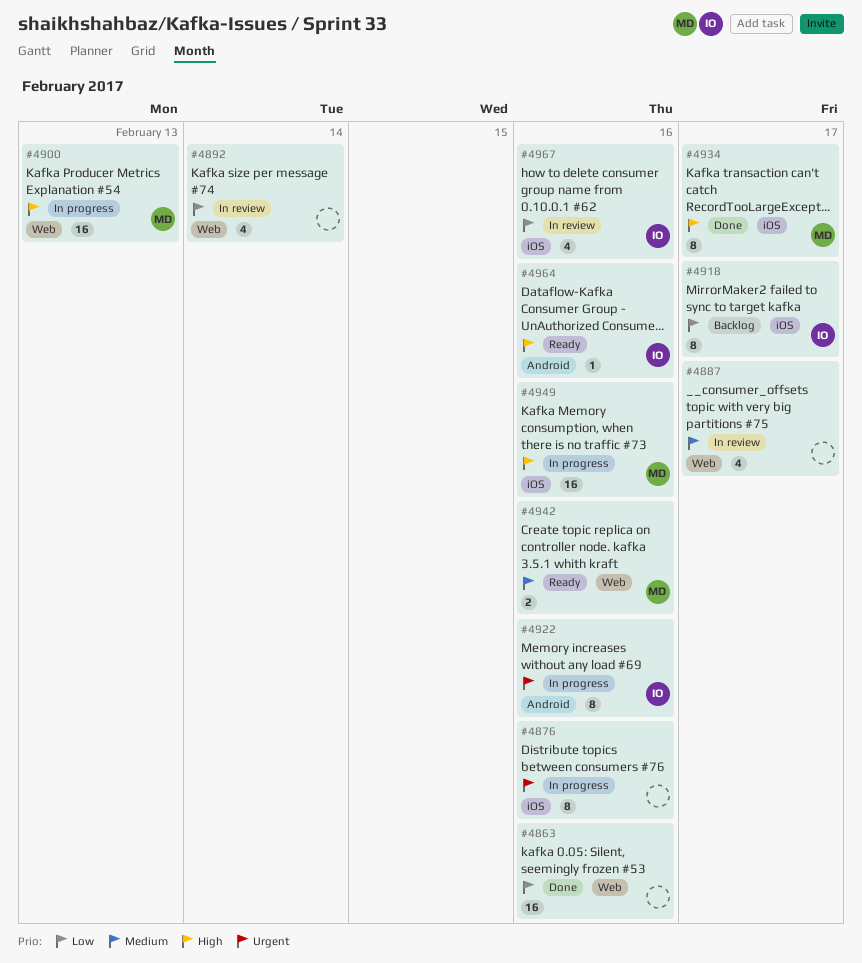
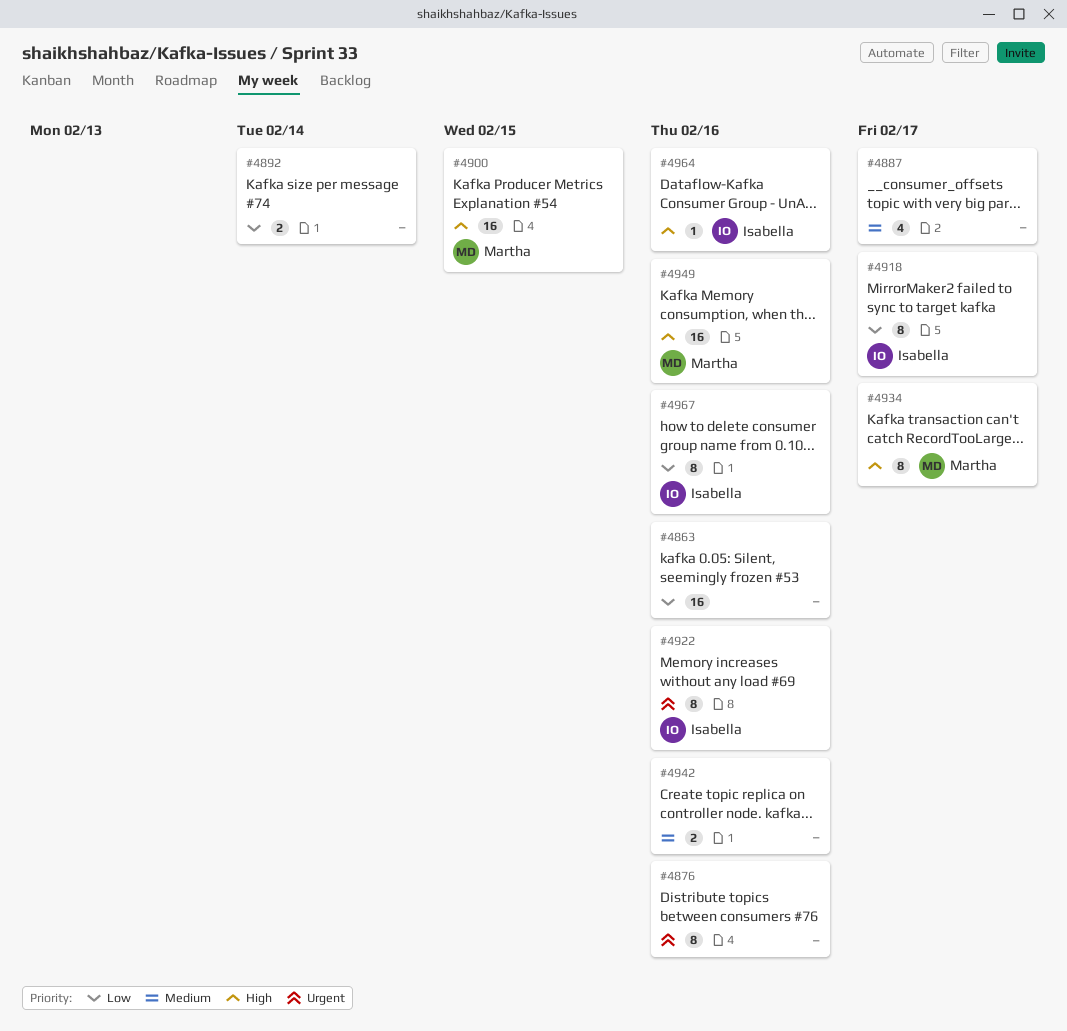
#4892, estimate: 4 -> 2
#4900, due: Feb 13 -> Feb 15
#4942, owner: Martha -> none
#4967, estimate: 4 -> 8

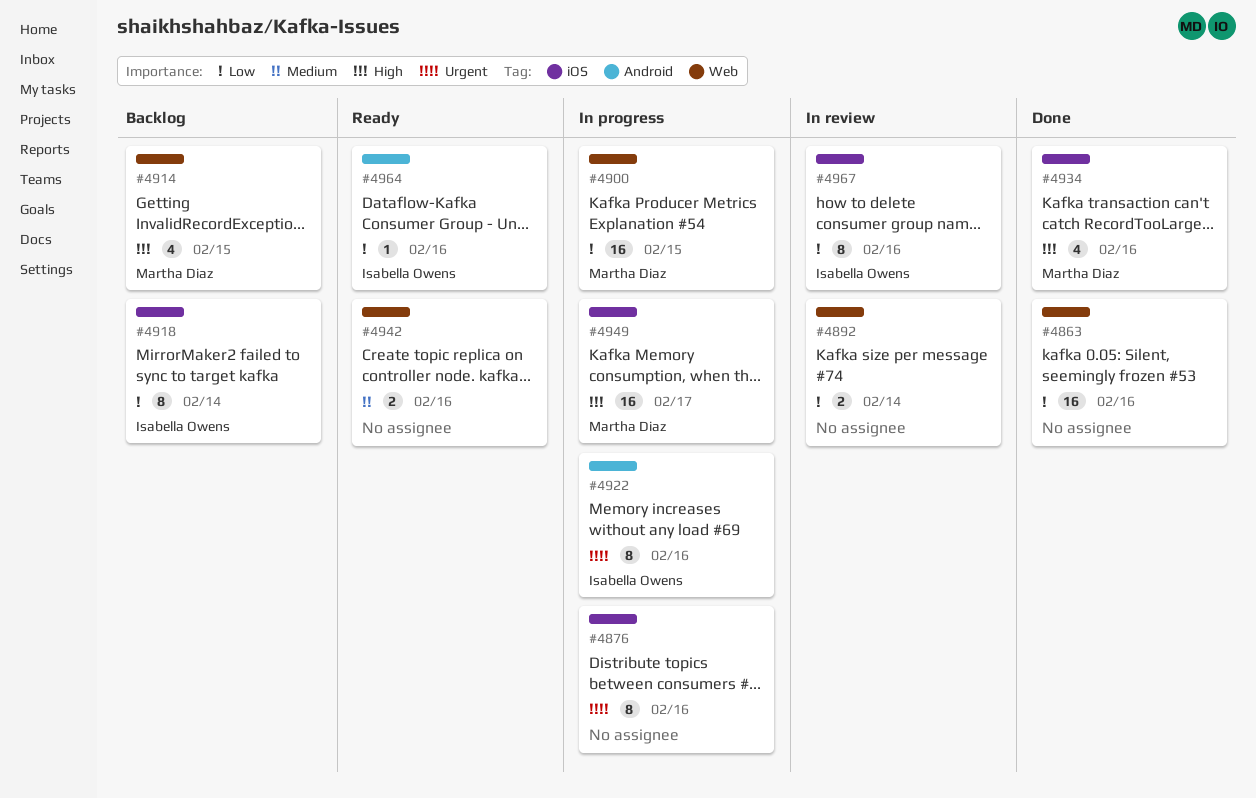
#4887: present -> none
#4900, priority: High -> Low
#4914: none -> present
#4918, due: Feb 17 -> Feb 14
#4934, estimate: 8 -> 4
#4934, due: Feb 17 -> Feb 16
#4949, due: Feb 16 -> Feb 17
#4964, priority: High -> Low

